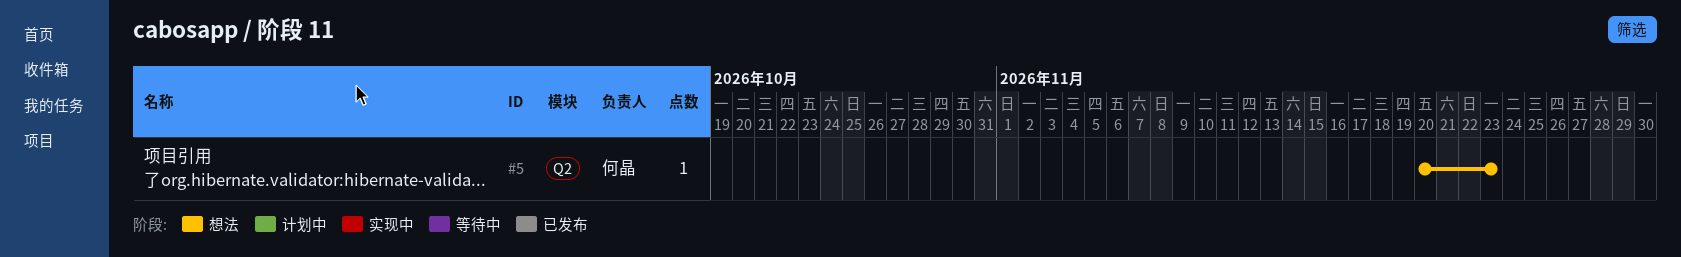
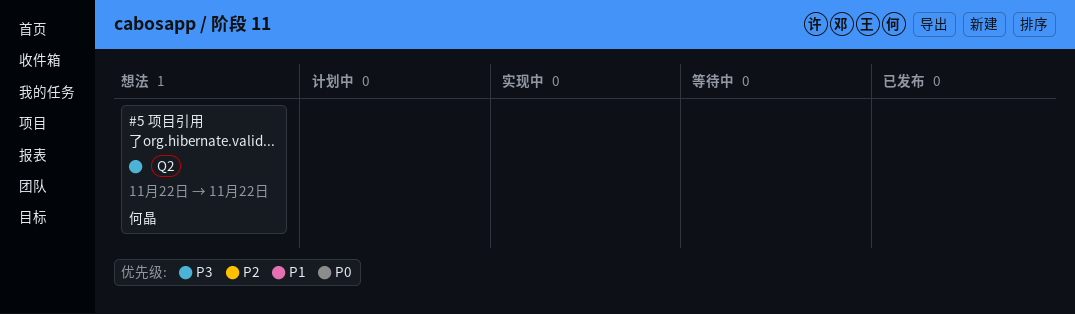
#5, start: Nov 20 -> Nov 22
#5, due: Nov 23 -> Nov 22

